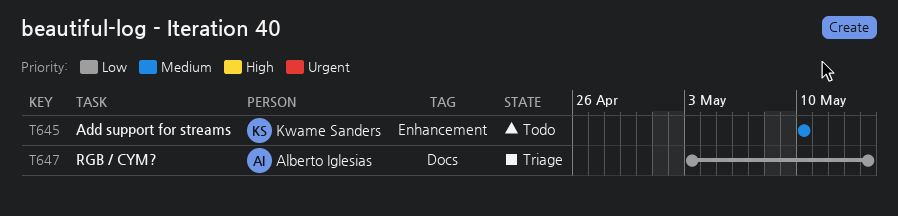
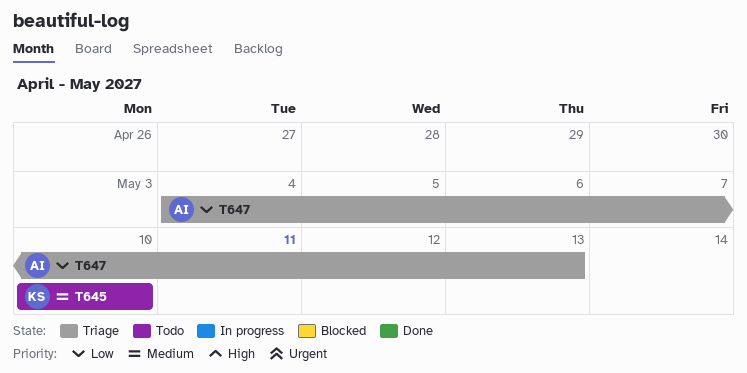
T647, start: May 3 -> May 4
T647, due: May 14 -> May 13

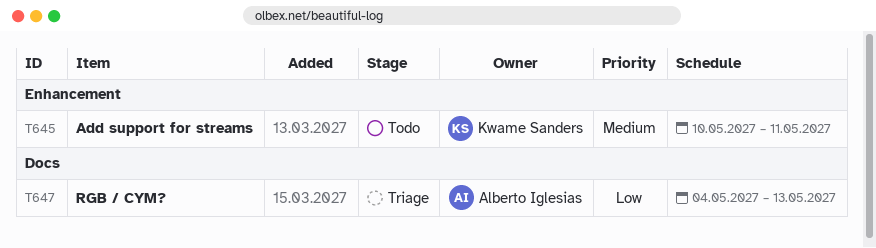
T645, due: May 10 -> May 11

